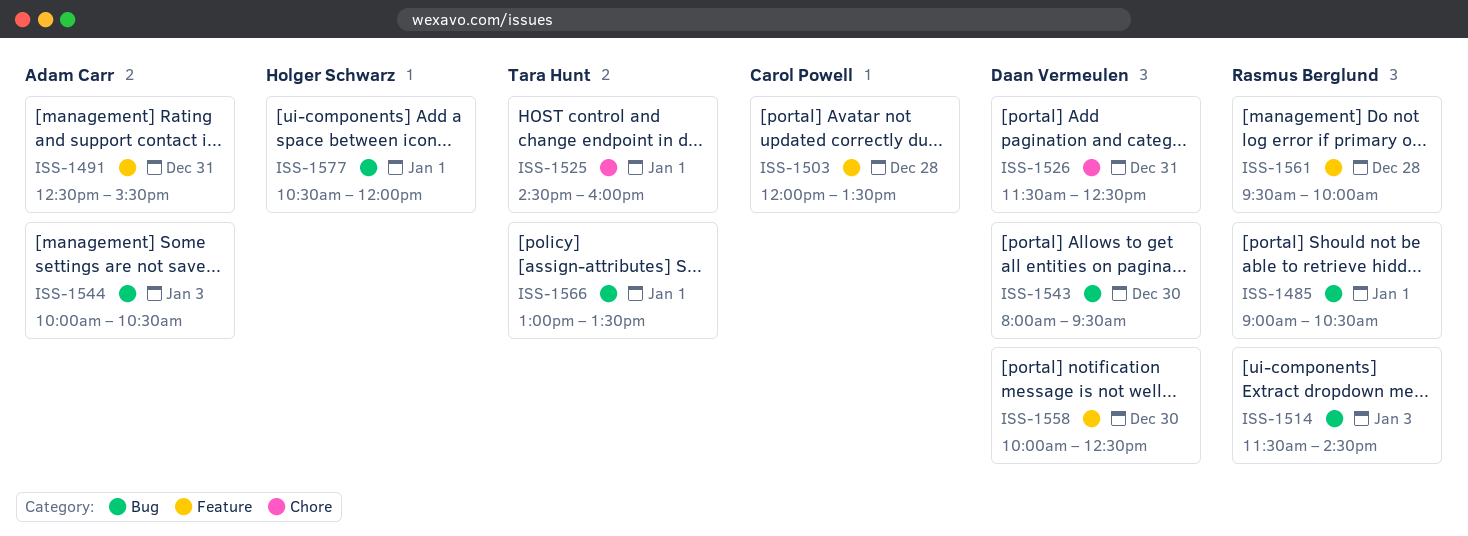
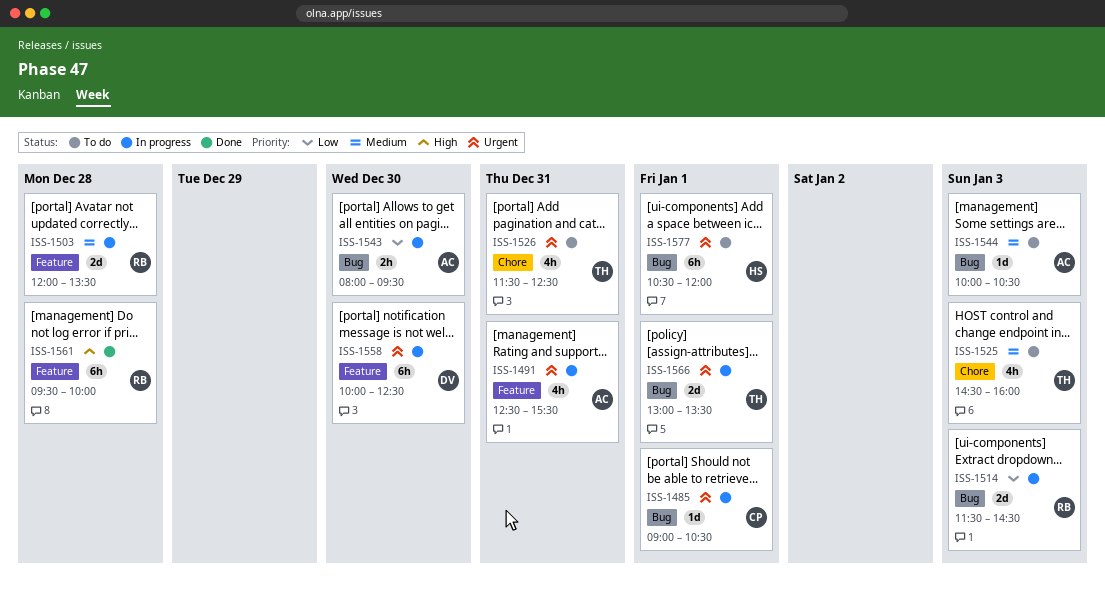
ISS-1485, owner: Rasmus Berglund -> Carol Powell
ISS-1503, owner: Carol Powell -> Rasmus Berglund
ISS-1525, day: Jan 1 -> Jan 3
ISS-1526, owner: Daan Vermeulen -> Tara Hunt
ISS-1543, owner: Daan Vermeulen -> Adam Carr

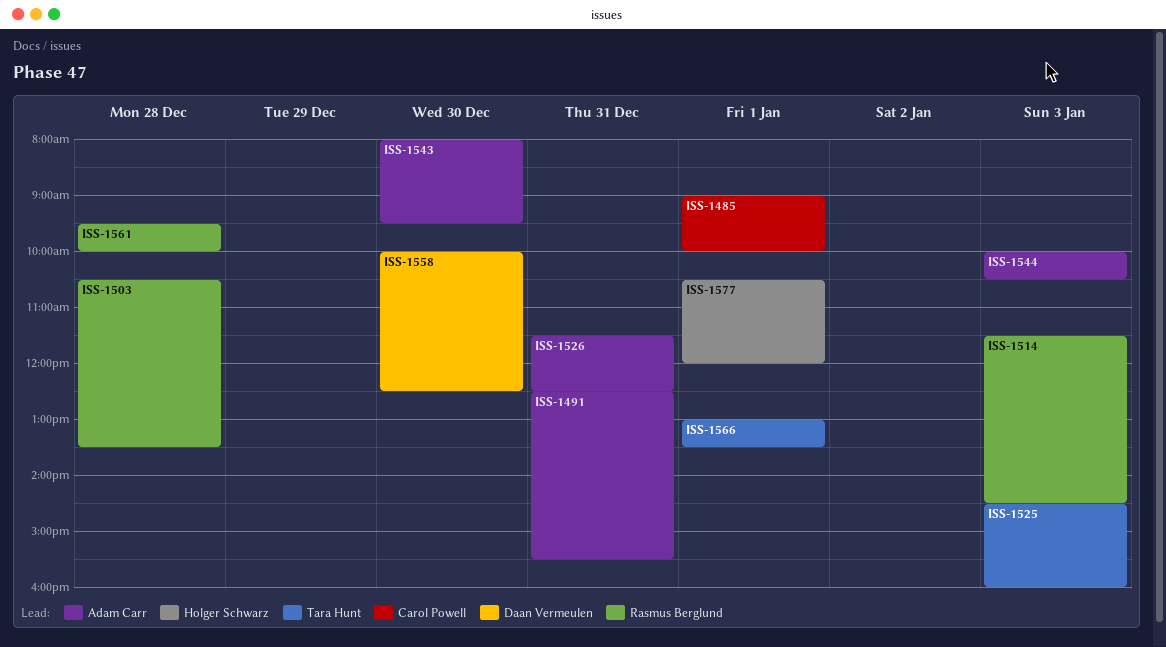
ISS-1485, ends: 10:30 -> 10:00
ISS-1503, begins: 12:00 -> 10:30
ISS-1526, owner: Tara Hunt -> Adam Carr

